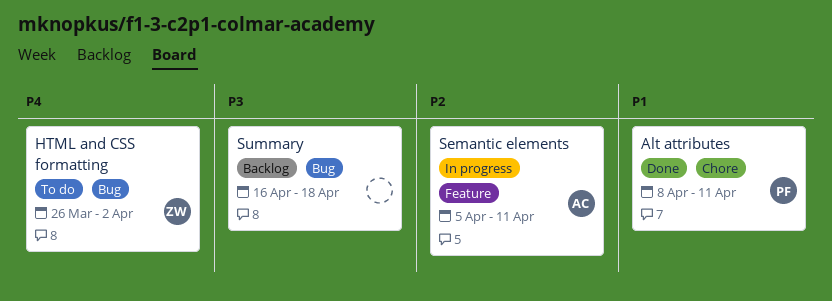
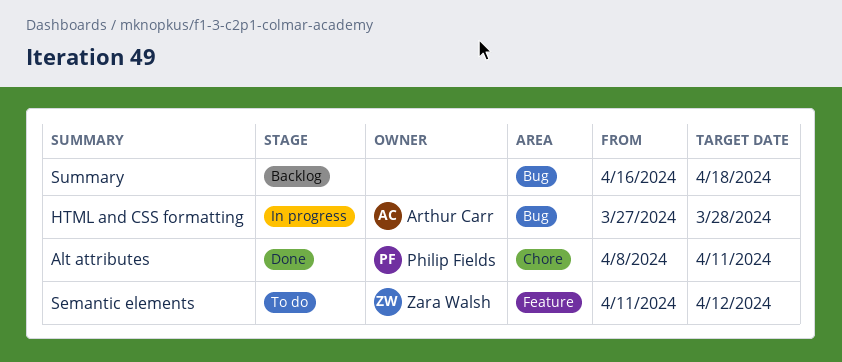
HTML and CSS formatting, status: To do -> In progress
HTML and CSS formatting, owner: Zara Walsh -> Arthur Carr
HTML and CSS formatting, start: Mar 26 -> Mar 27
HTML and CSS formatting, due: Apr 2 -> Mar 28
Semantic elements, status: In progress -> To do
Semantic elements, owner: Arthur Carr -> Zara Walsh
Semantic elements, start: Apr 5 -> Apr 11
Semantic elements, due: Apr 11 -> Apr 12

